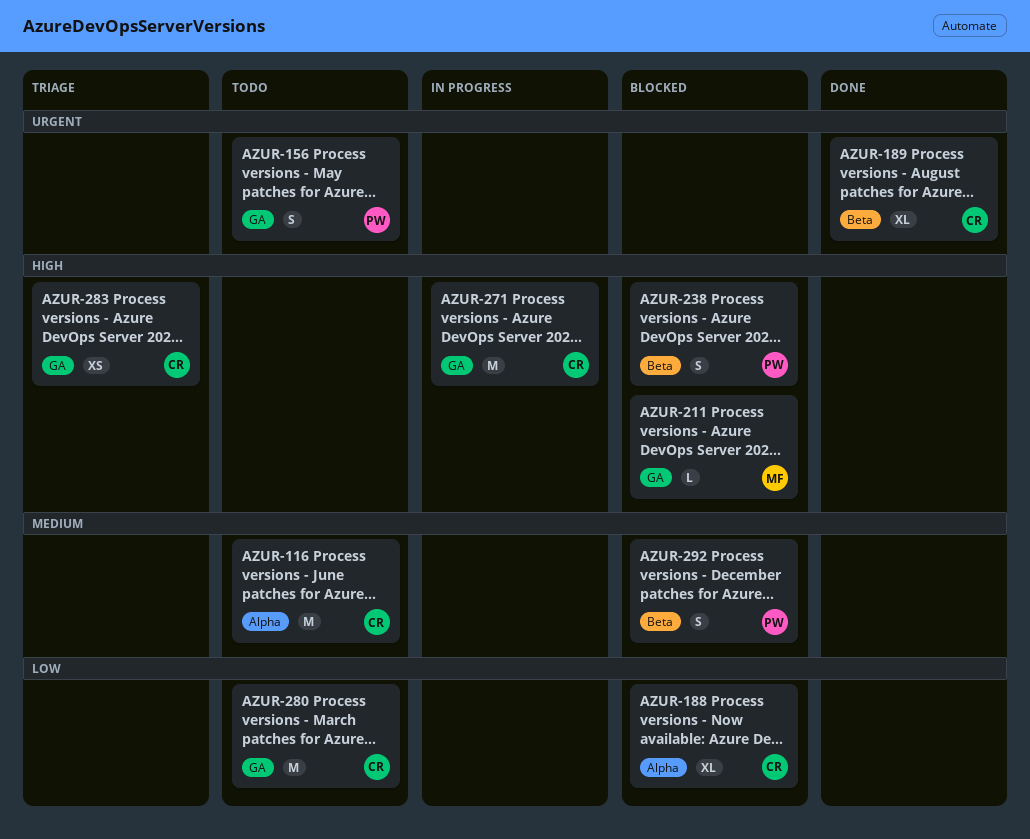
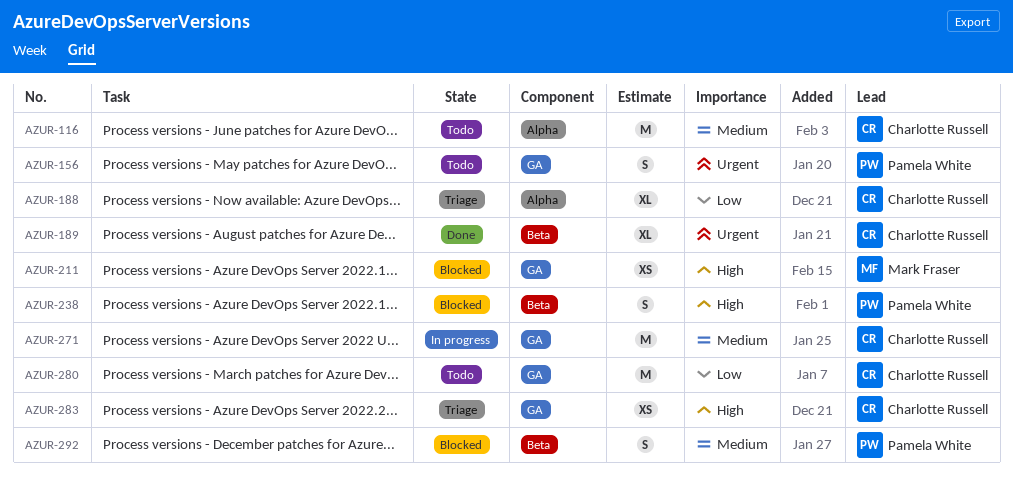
AZUR-188, status: Blocked -> Triage
AZUR-211, estimate: L -> XS
AZUR-271, priority: High -> Medium

